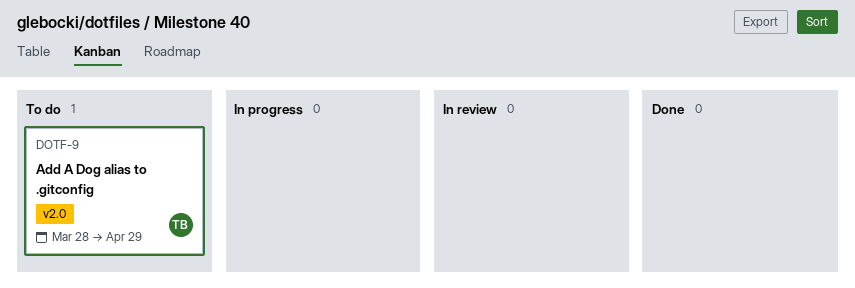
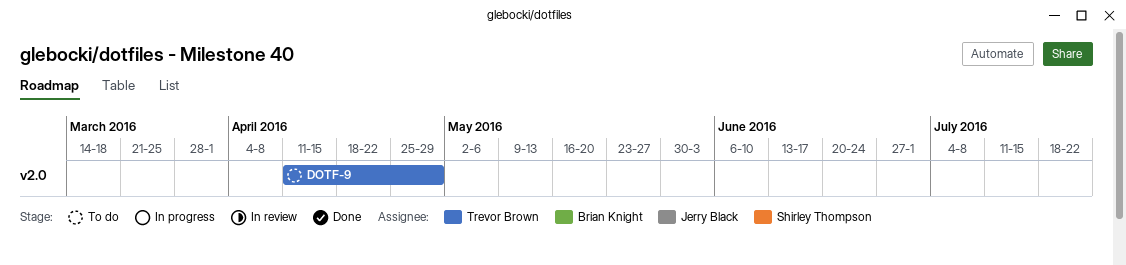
DOTF-9, start: Mar 28 -> Apr 11

